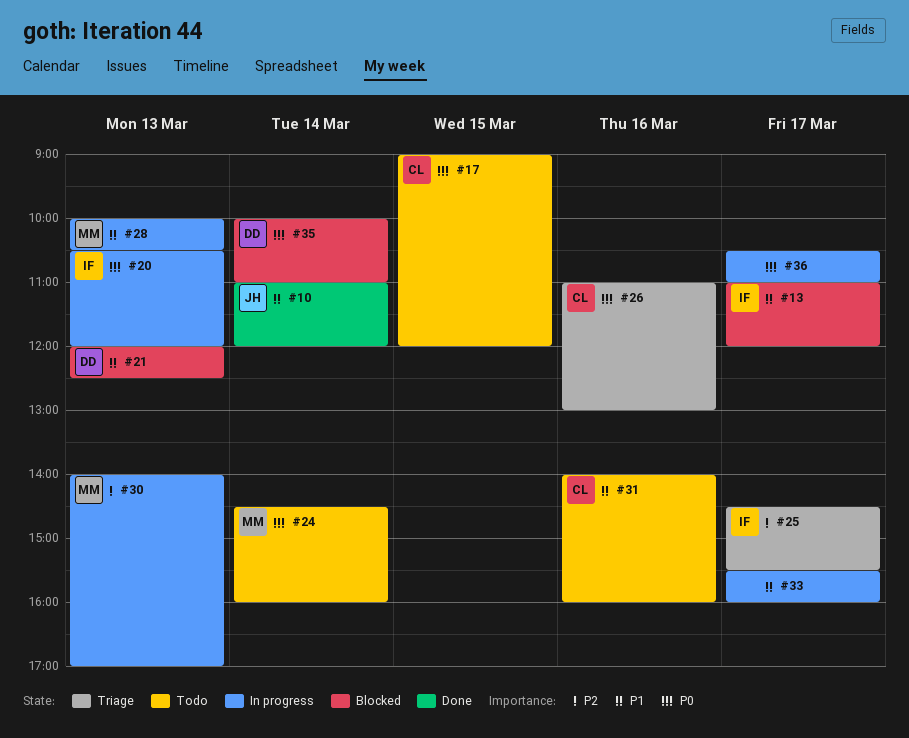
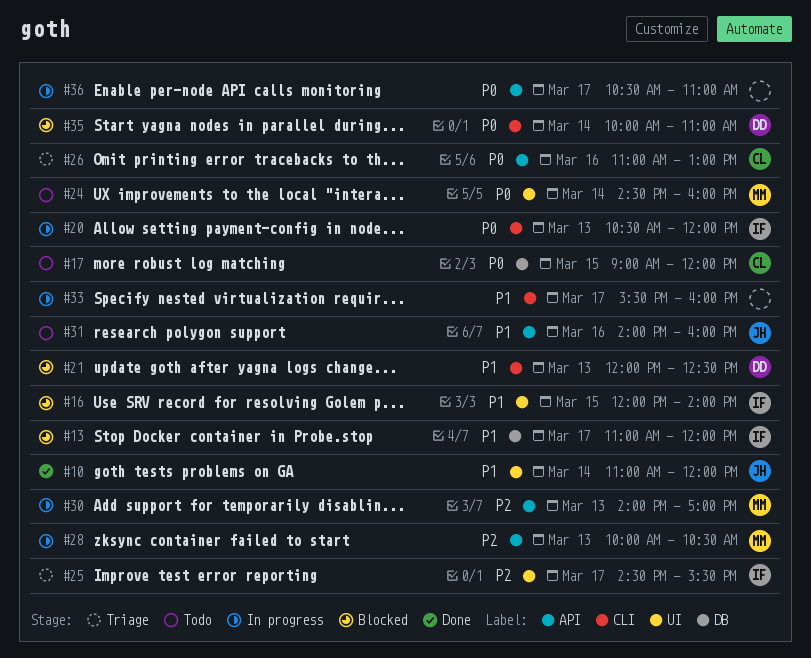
#16: none -> present
#28, priority: P1 -> P2
#31, owner: CL -> JH

